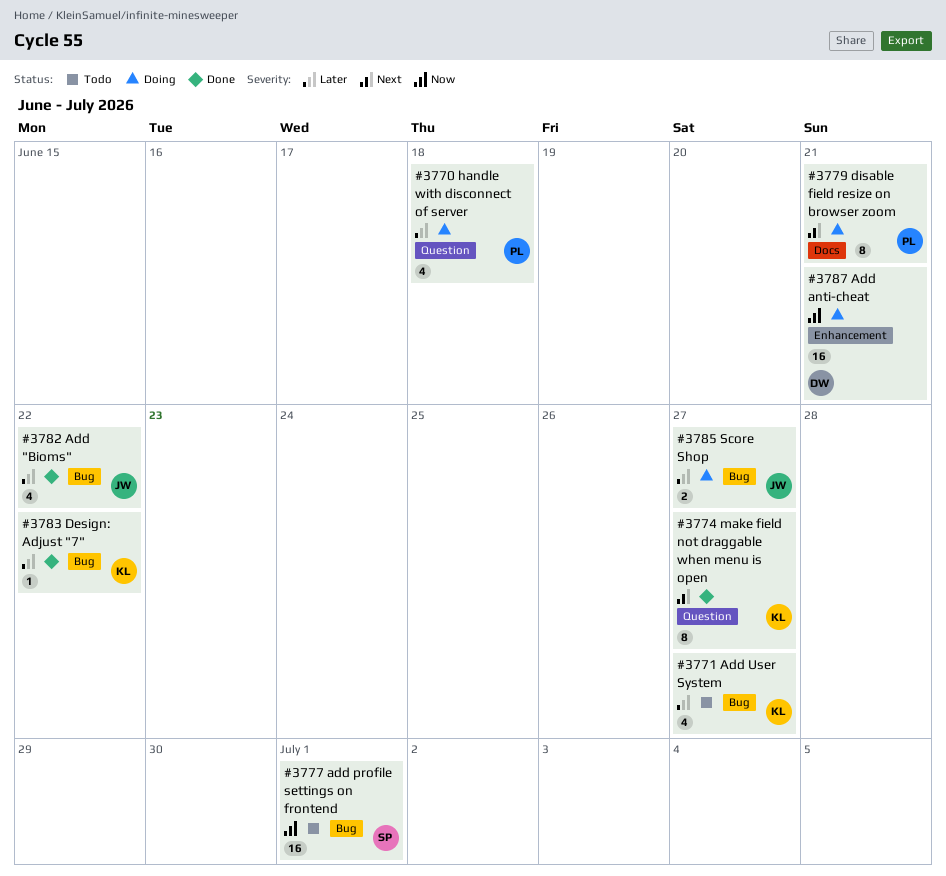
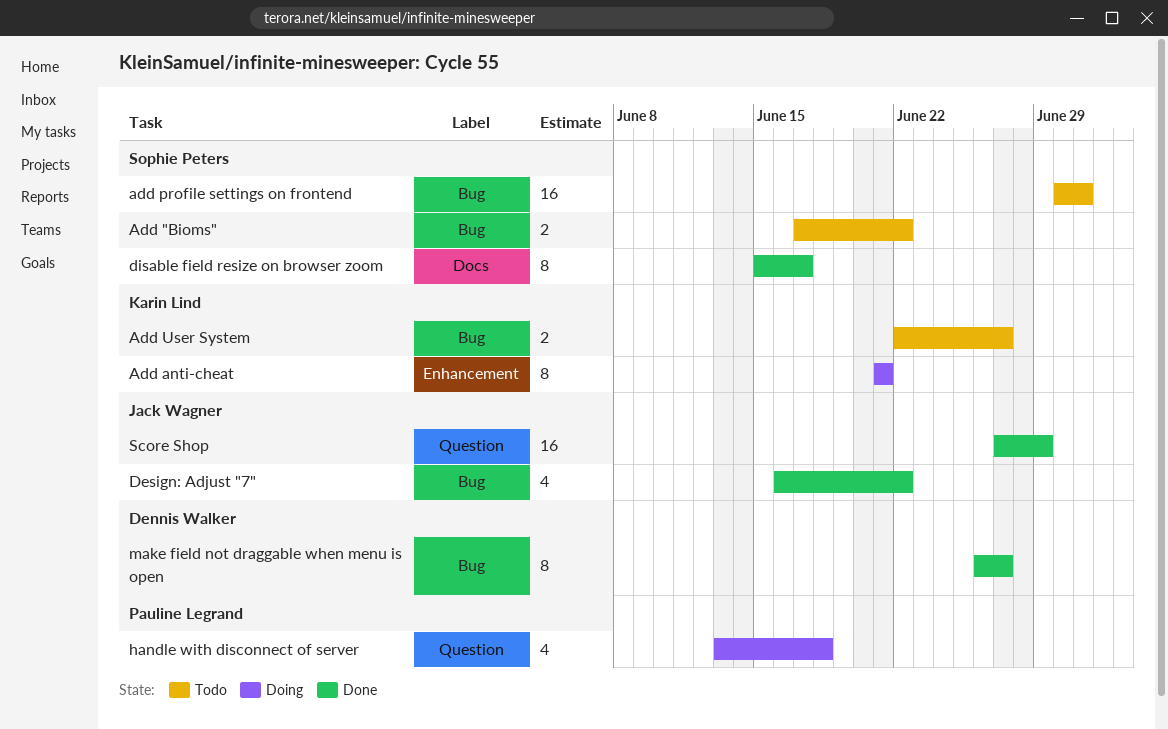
Add "Bioms", status: Done -> Todo
Add "Bioms", owner: Jack Wagner -> Sophie Peters
Add "Bioms", estimate: 4 -> 2
Add anti-cheat, owner: Dennis Walker -> Karin Lind
Add anti-cheat, estimate: 16 -> 8
Add User System, estimate: 4 -> 2
Design: Adjust "7", owner: Karin Lind -> Jack Wagner
Design: Adjust "7", estimate: 1 -> 4
disable field resize on browser zoom, status: Doing -> Done
disable field resize on browser zoom, owner: Pauline Legrand -> Sophie Peters
disable field resize on browser zoom, due: Jun 21 -> Jun 17
make field not draggable when menu is open, owner: Karin Lind -> Dennis Walker
make field not draggable when menu is open, label: Question -> Bug
Score Shop, status: Doing -> Done
Score Shop, label: Bug -> Question
Score Shop, estimate: 2 -> 16
Score Shop, due: Jun 27 -> Jun 29

